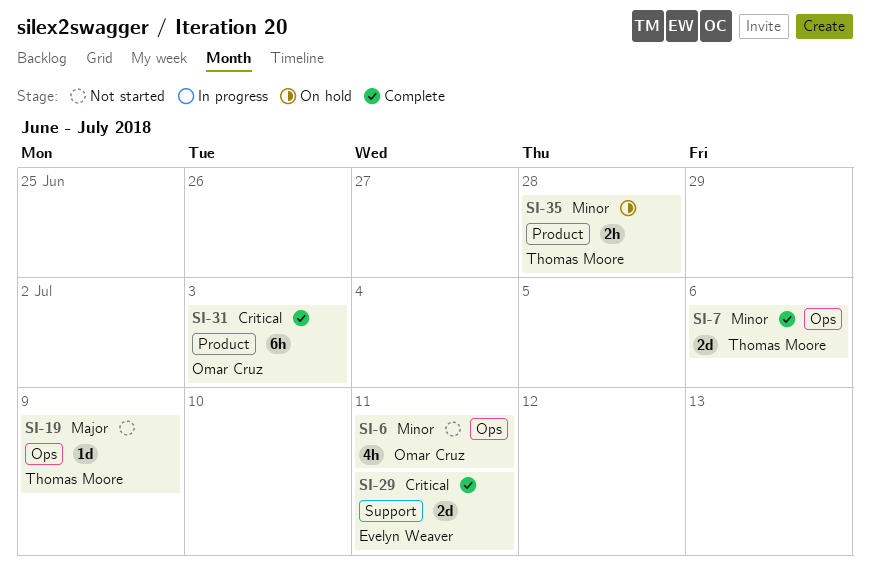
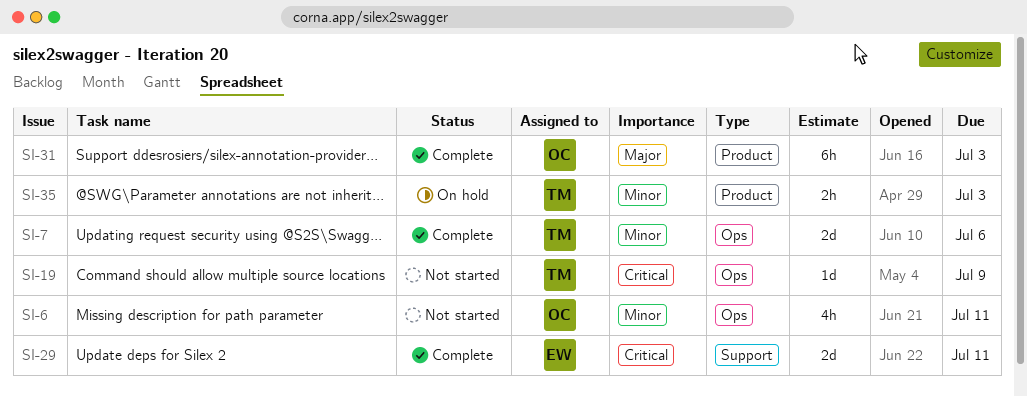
SI-19, priority: Major -> Critical
SI-31, priority: Critical -> Major
SI-35, due: Jun 28 -> Jul 3

